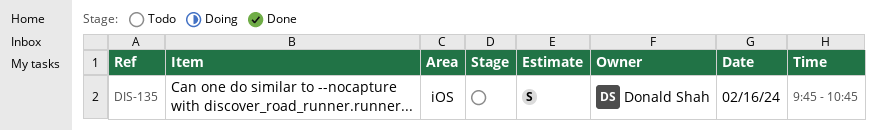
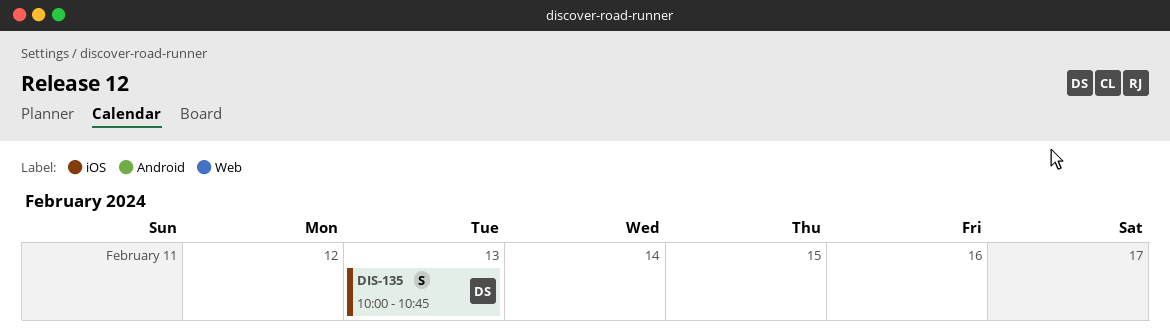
DIS-135, day: Feb 16 -> Feb 13
DIS-135, begins: 09:45 -> 10:00

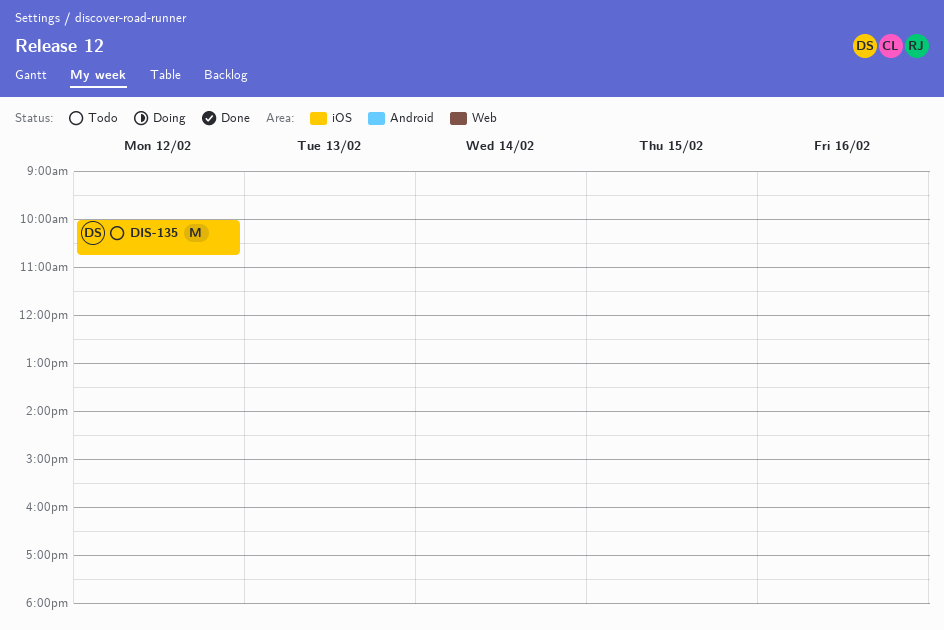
DIS-135, estimate: S -> M
DIS-135, day: Feb 13 -> Feb 12

